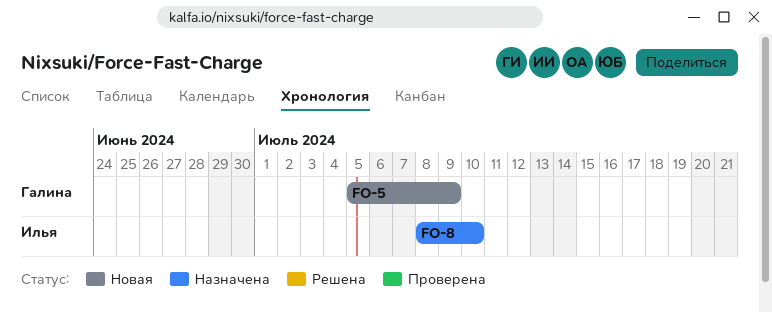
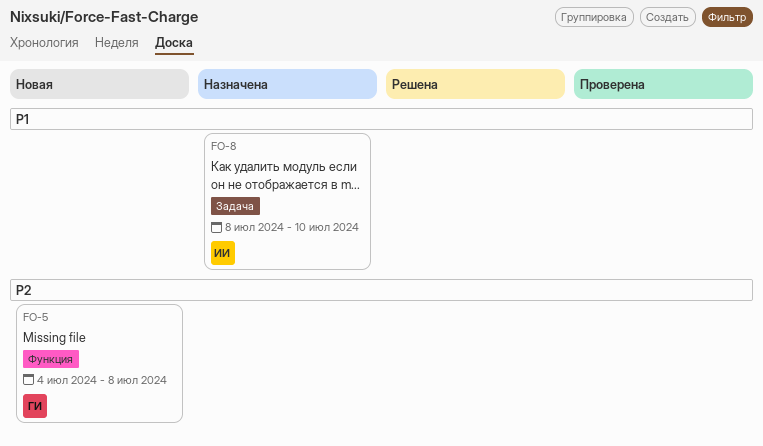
FO-5, start: Jul 5 -> Jul 4
FO-5, due: Jul 9 -> Jul 8

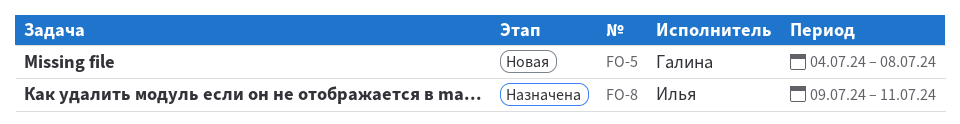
FO-8, start: Jul 8 -> Jul 9
FO-8, due: Jul 10 -> Jul 11

